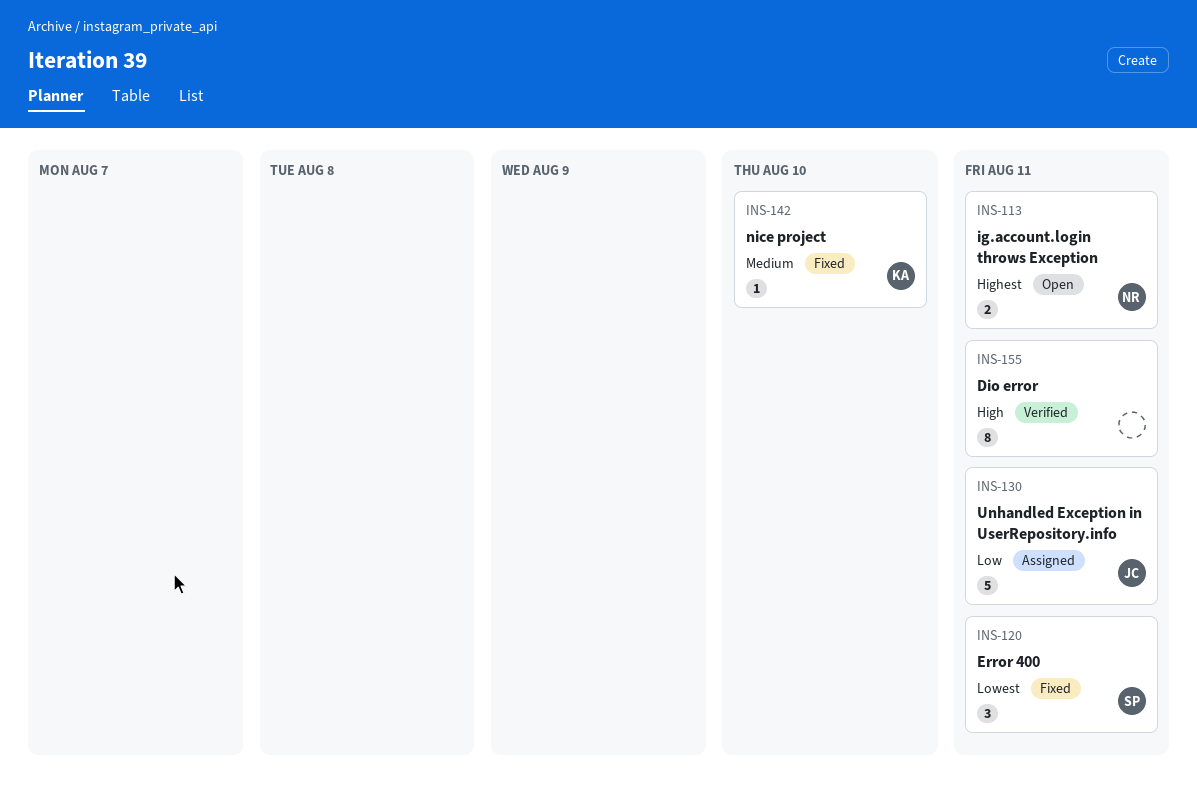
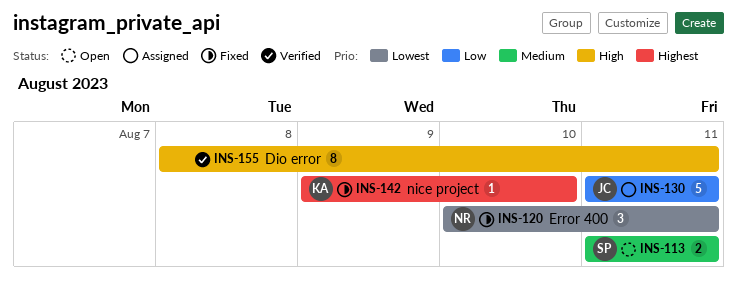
INS-113, owner: NR -> SP
INS-113, priority: Highest -> Medium
INS-120, owner: SP -> NR
INS-142, priority: Medium -> Highest

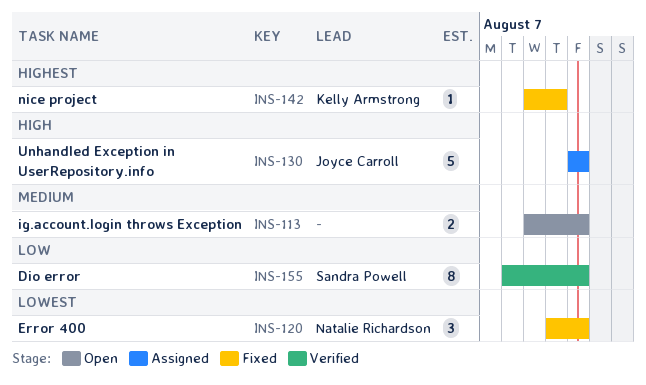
INS-113, owner: Sandra Powell -> none
INS-113, start: Aug 11 -> Aug 9
INS-130, priority: Low -> High
INS-155, owner: none -> Sandra Powell
INS-155, priority: High -> Low

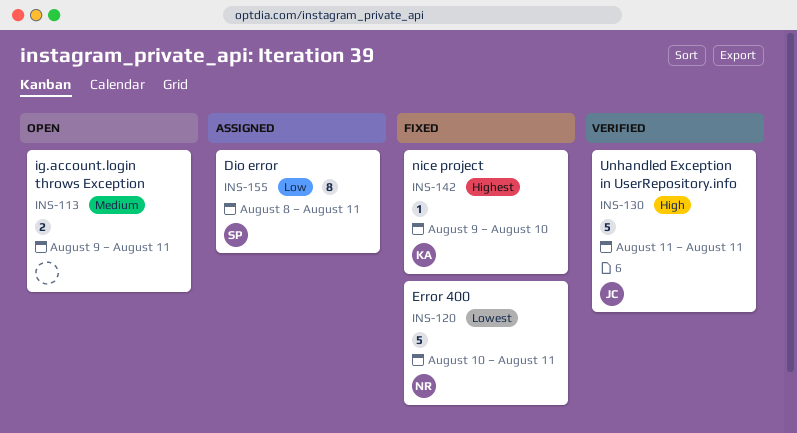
INS-120, estimate: 3 -> 5
INS-130, status: Assigned -> Verified
INS-155, status: Verified -> Assigned

